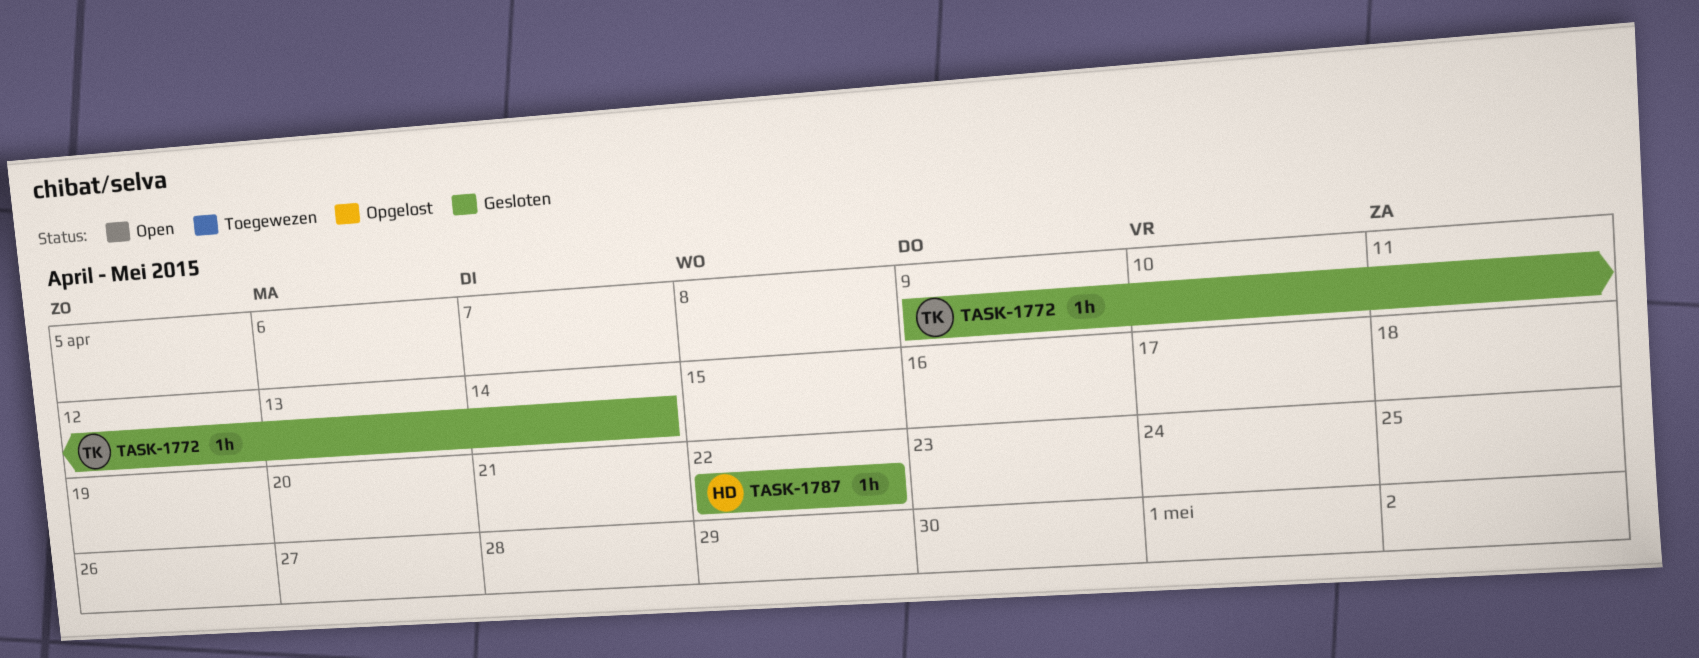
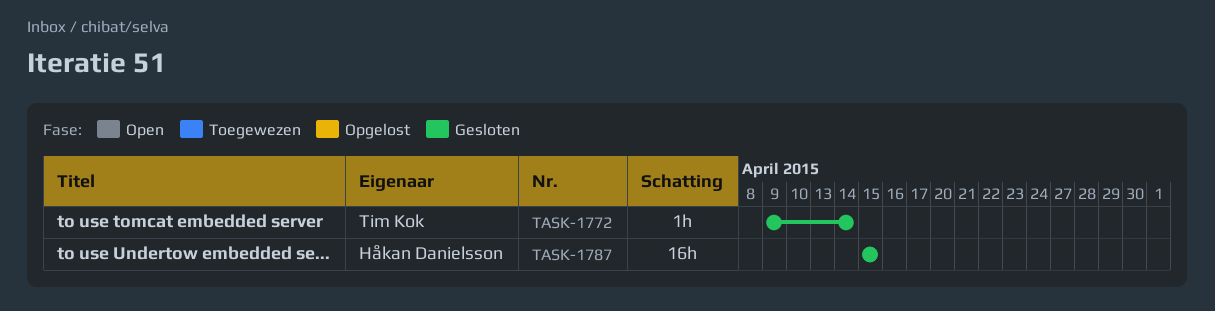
TASK-1787, estimate: 1h -> 16h
TASK-1787, start: Apr 22 -> Apr 15
TASK-1787, due: Apr 22 -> Apr 15

